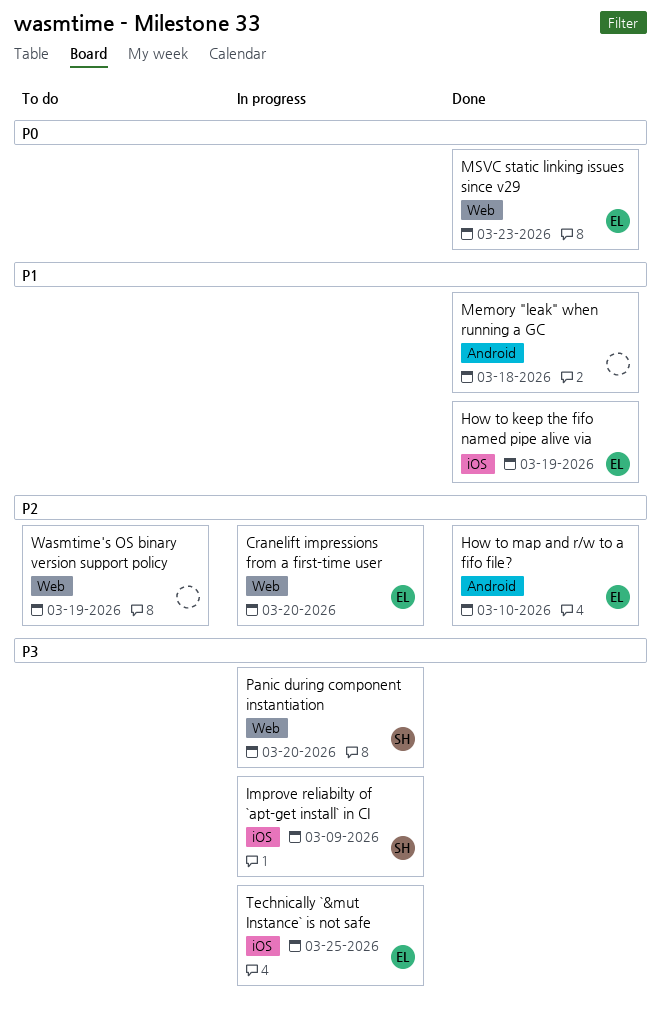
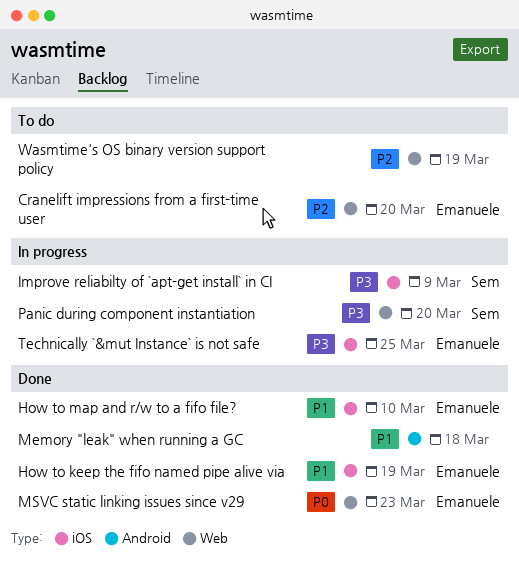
Cranelift impressions from a first-time user, status: In progress -> To do
How to map and r/w to a fifo file?, priority: P2 -> P1
How to map and r/w to a fifo file?, label: Android -> iOS

